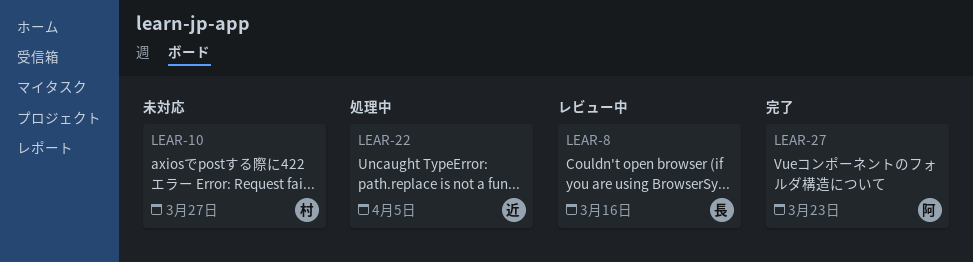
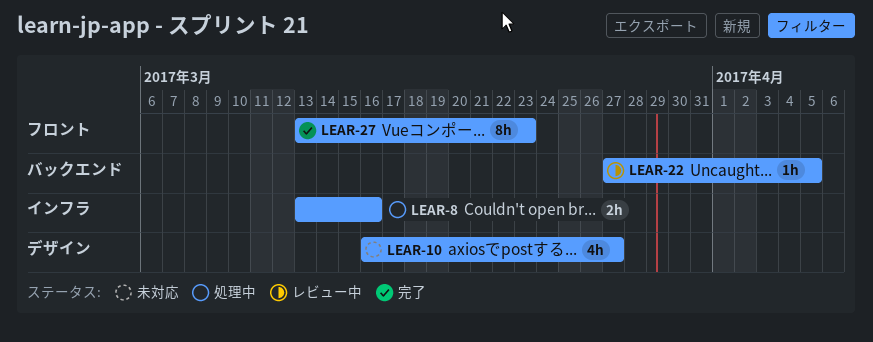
LEAR-8, status: レビュー中 -> 処理中
LEAR-22, status: 処理中 -> レビュー中

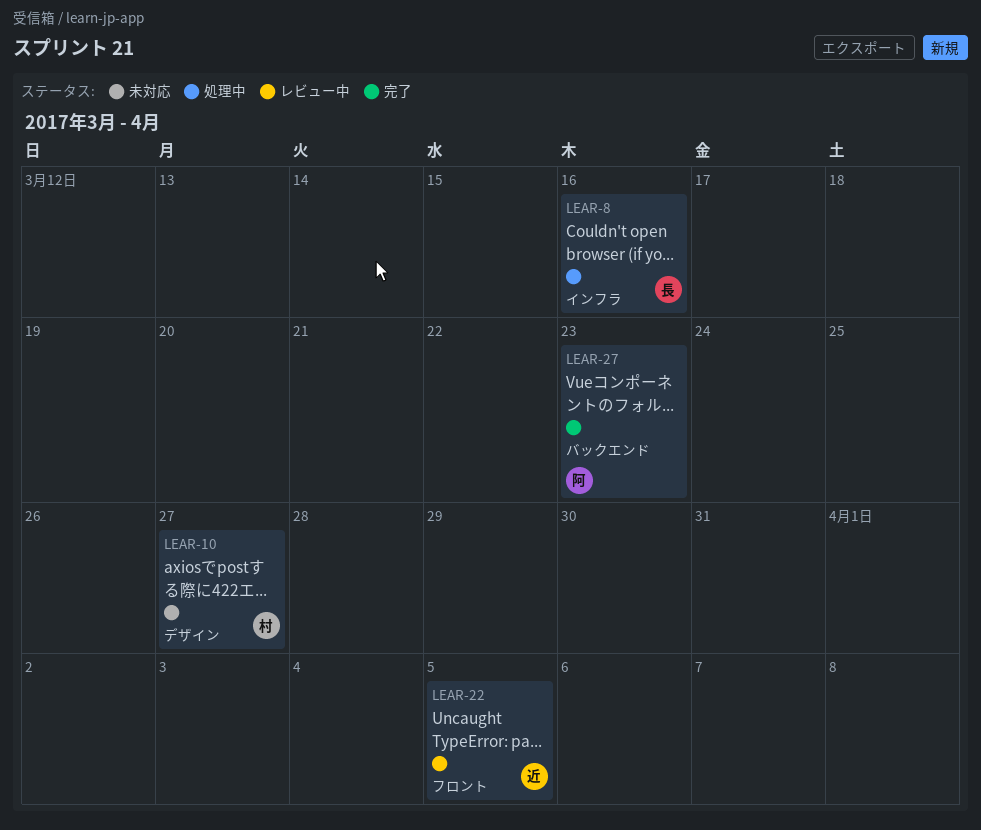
LEAR-22, label: バックエンド -> フロント
LEAR-27, label: フロント -> バックエンド

